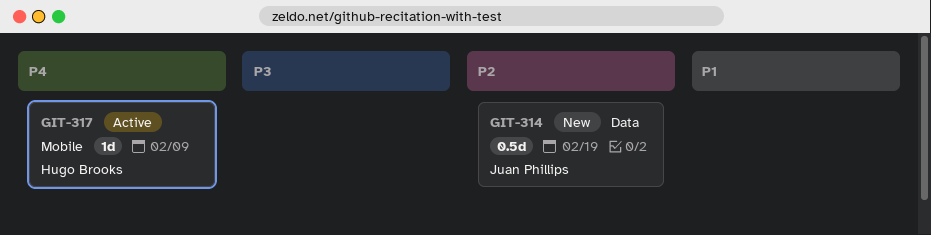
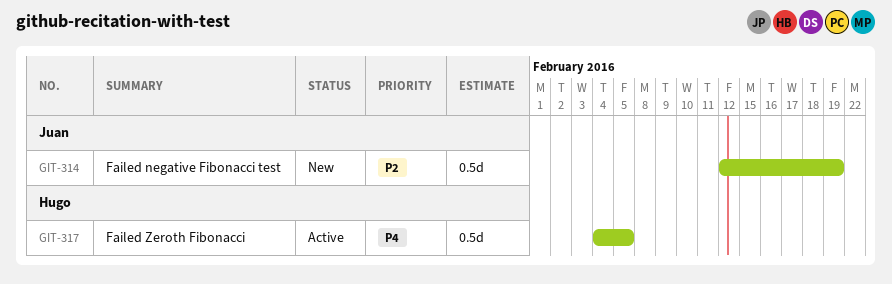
GIT-317, estimate: 1d -> 0.5d
GIT-317, due: Feb 9 -> Feb 5

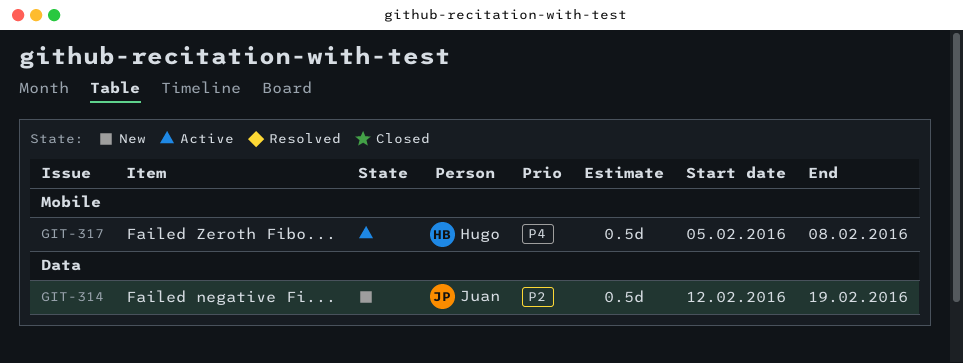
GIT-317, start: Feb 4 -> Feb 5
GIT-317, due: Feb 5 -> Feb 8

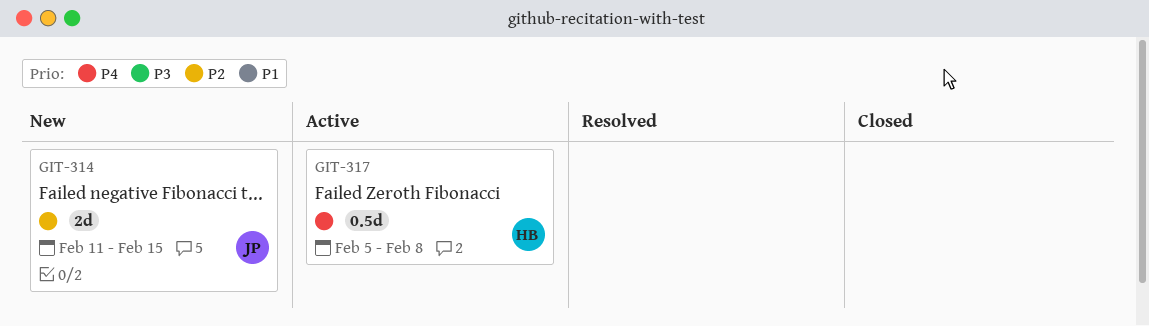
GIT-314, estimate: 0.5d -> 2d
GIT-314, start: Feb 12 -> Feb 11
GIT-314, due: Feb 19 -> Feb 15

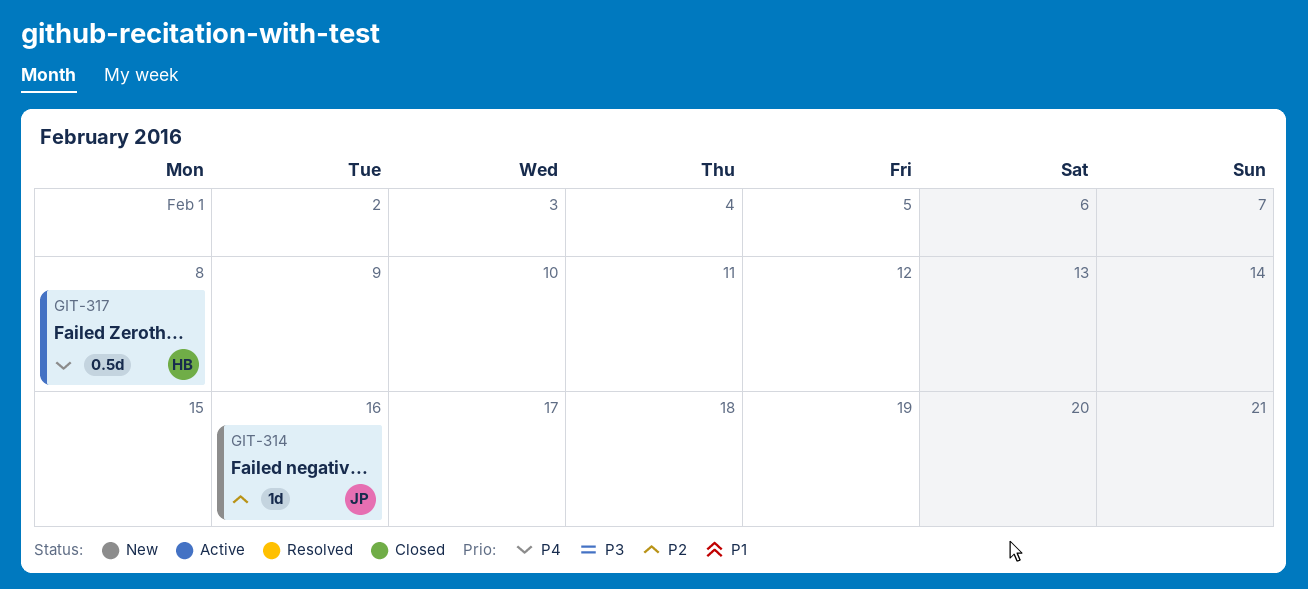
GIT-314, estimate: 2d -> 1d
GIT-314, due: Feb 15 -> Feb 16

